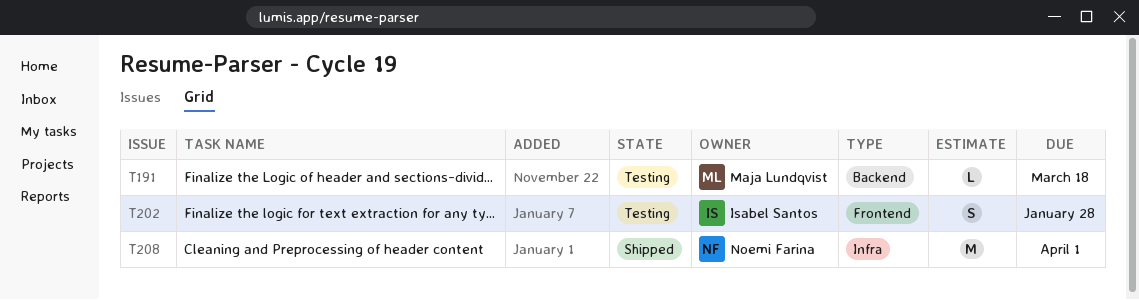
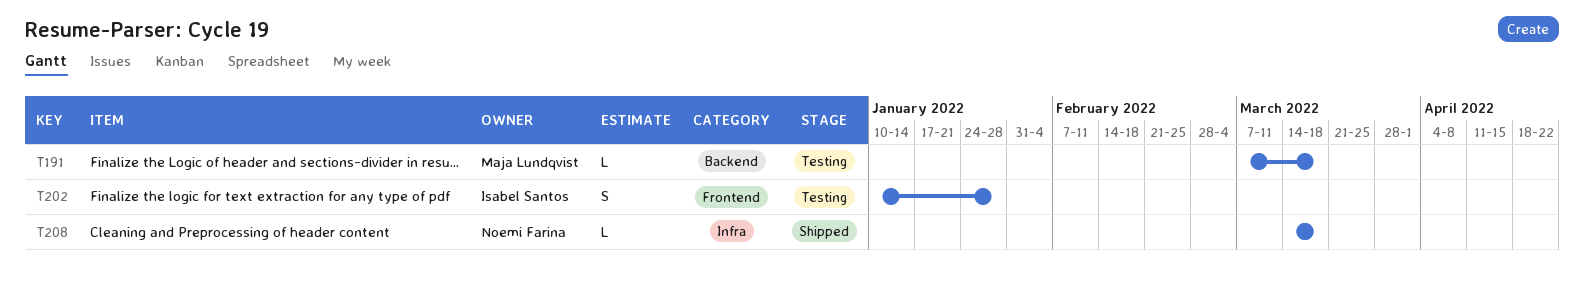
T208, estimate: M -> L
T208, due: Apr 1 -> Mar 18

